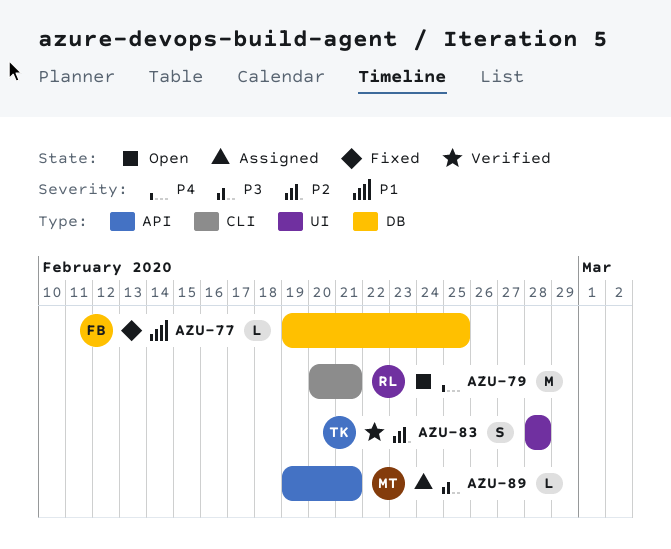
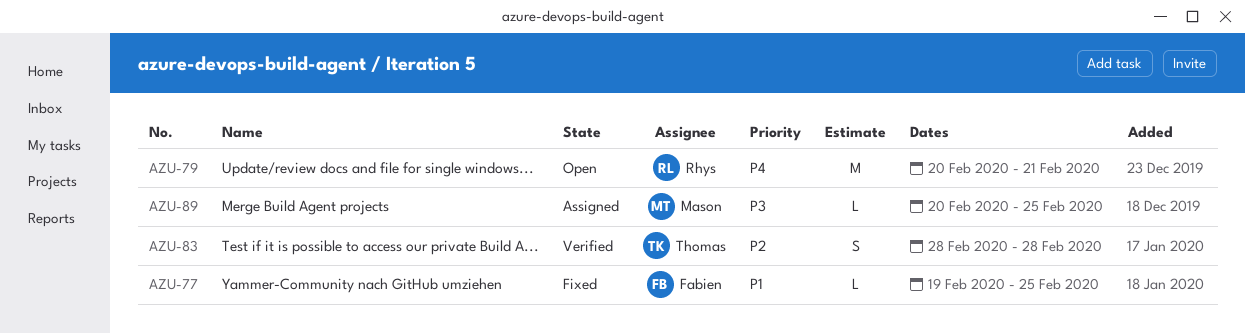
AZU-89, start: Feb 19 -> Feb 20
AZU-89, due: Feb 21 -> Feb 25

